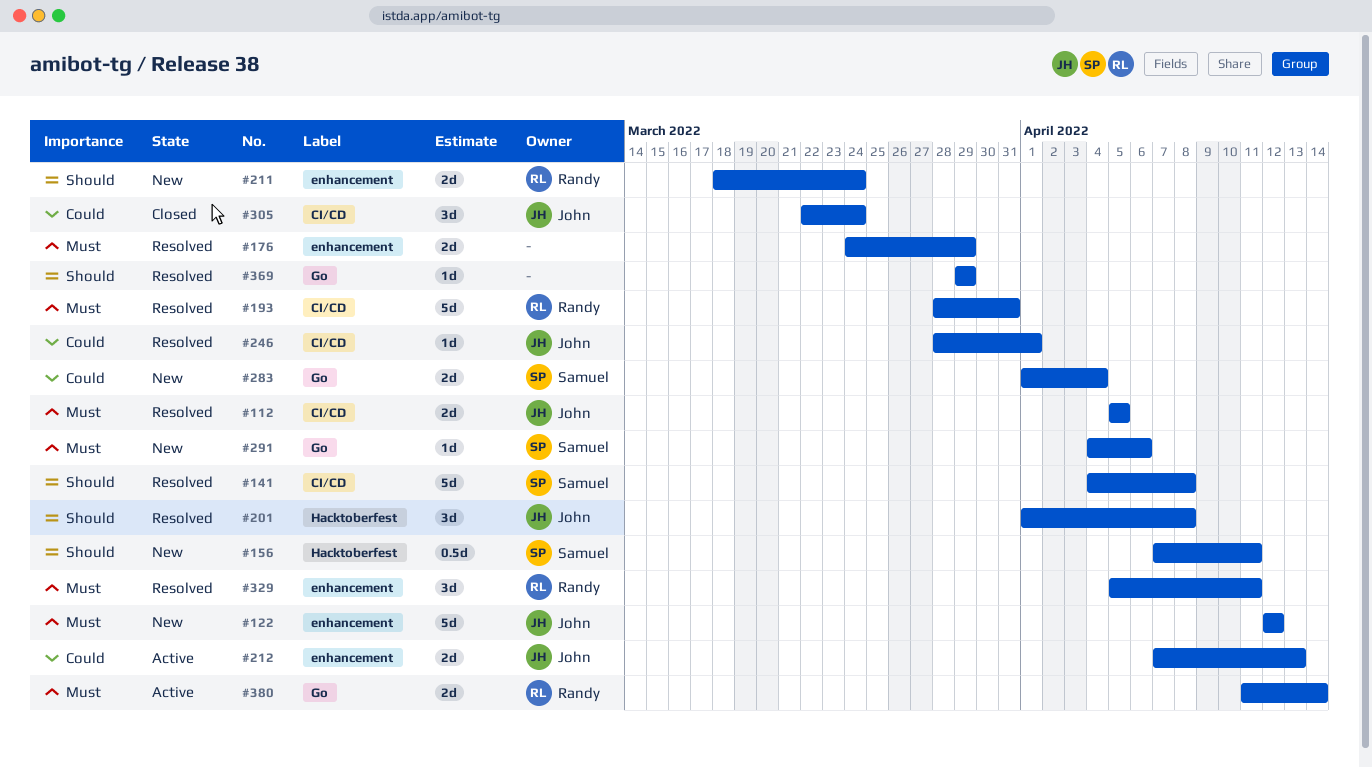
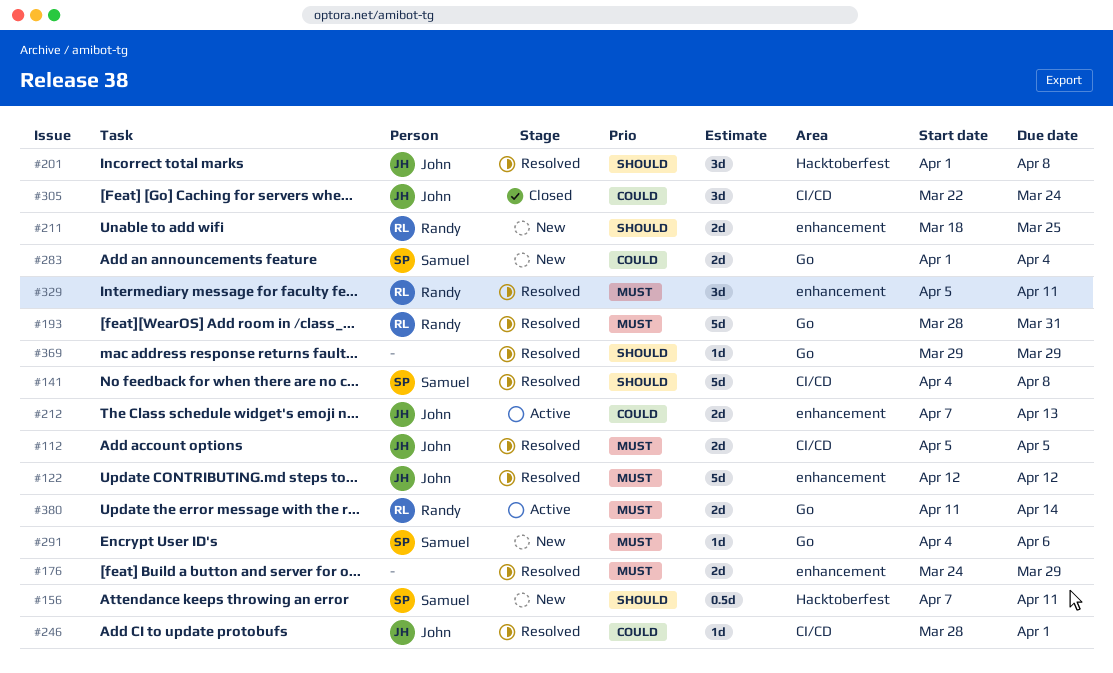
#122, status: New -> Resolved
#193, label: CI/CD -> Go
#211, due: Mar 24 -> Mar 25

